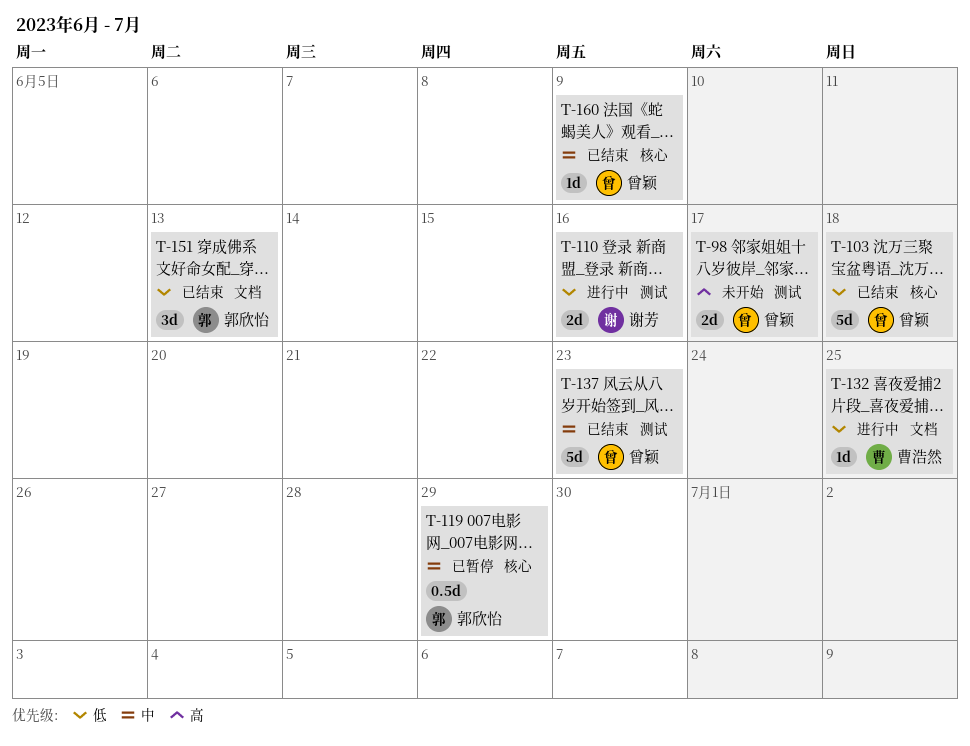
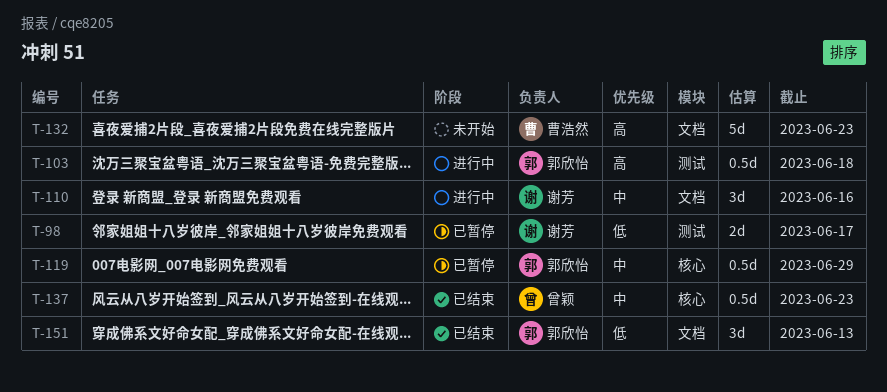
T-98, status: 未开始 -> 已暂停
T-98, owner: 曾颖 -> 谢芳
T-98, priority: 高 -> 低
T-103, status: 已结束 -> 进行中
T-103, owner: 曾颖 -> 郭欣怡
T-103, priority: 低 -> 高
T-103, label: 核心 -> 测试
T-103, estimate: 5d -> 0.5d
T-110, priority: 低 -> 中
T-110, label: 测试 -> 文档
T-110, estimate: 2d -> 3d
T-132, status: 进行中 -> 未开始
T-132, priority: 低 -> 高
T-132, estimate: 1d -> 5d
T-132, due: Jun 25 -> Jun 23
T-137, label: 测试 -> 核心
T-137, estimate: 5d -> 0.5d
T-160: present -> none

